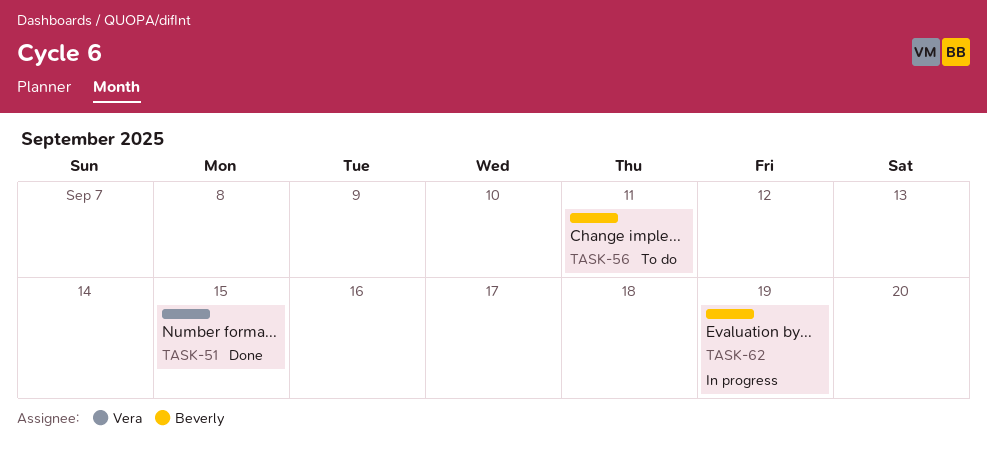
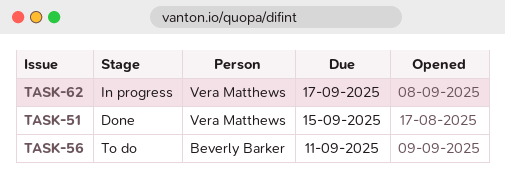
TASK-62, owner: Beverly Barker -> Vera Matthews
TASK-62, due: Sep 19 -> Sep 17

